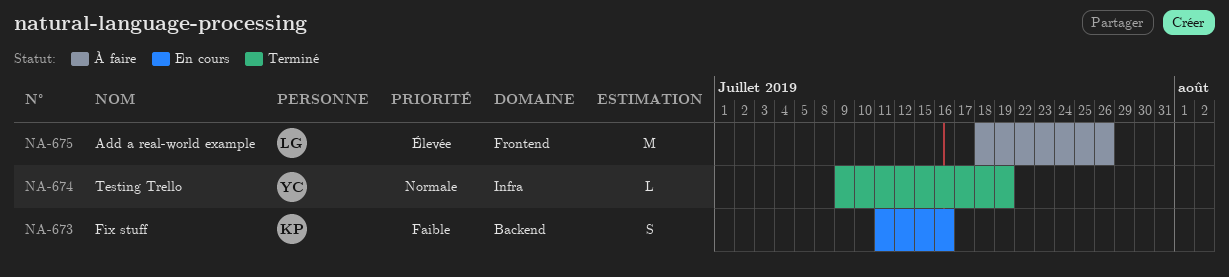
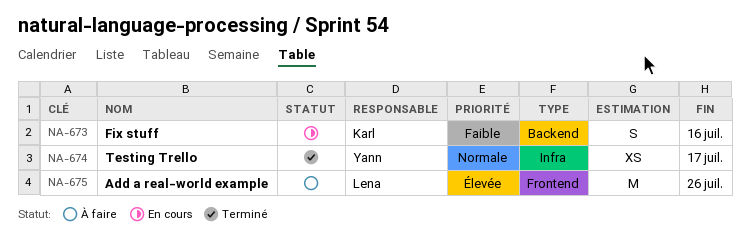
NA-674, estimate: L -> XS
NA-674, due: Jul 19 -> Jul 17

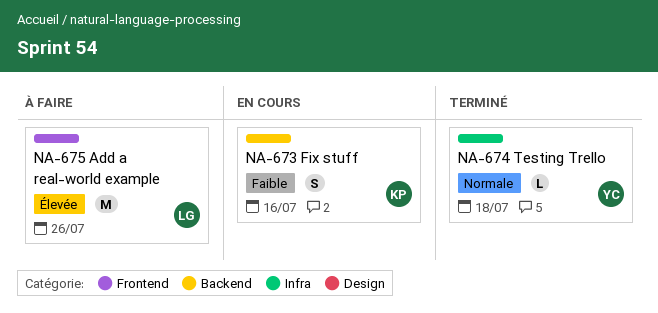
NA-674, estimate: XS -> L
NA-674, due: Jul 17 -> Jul 18

